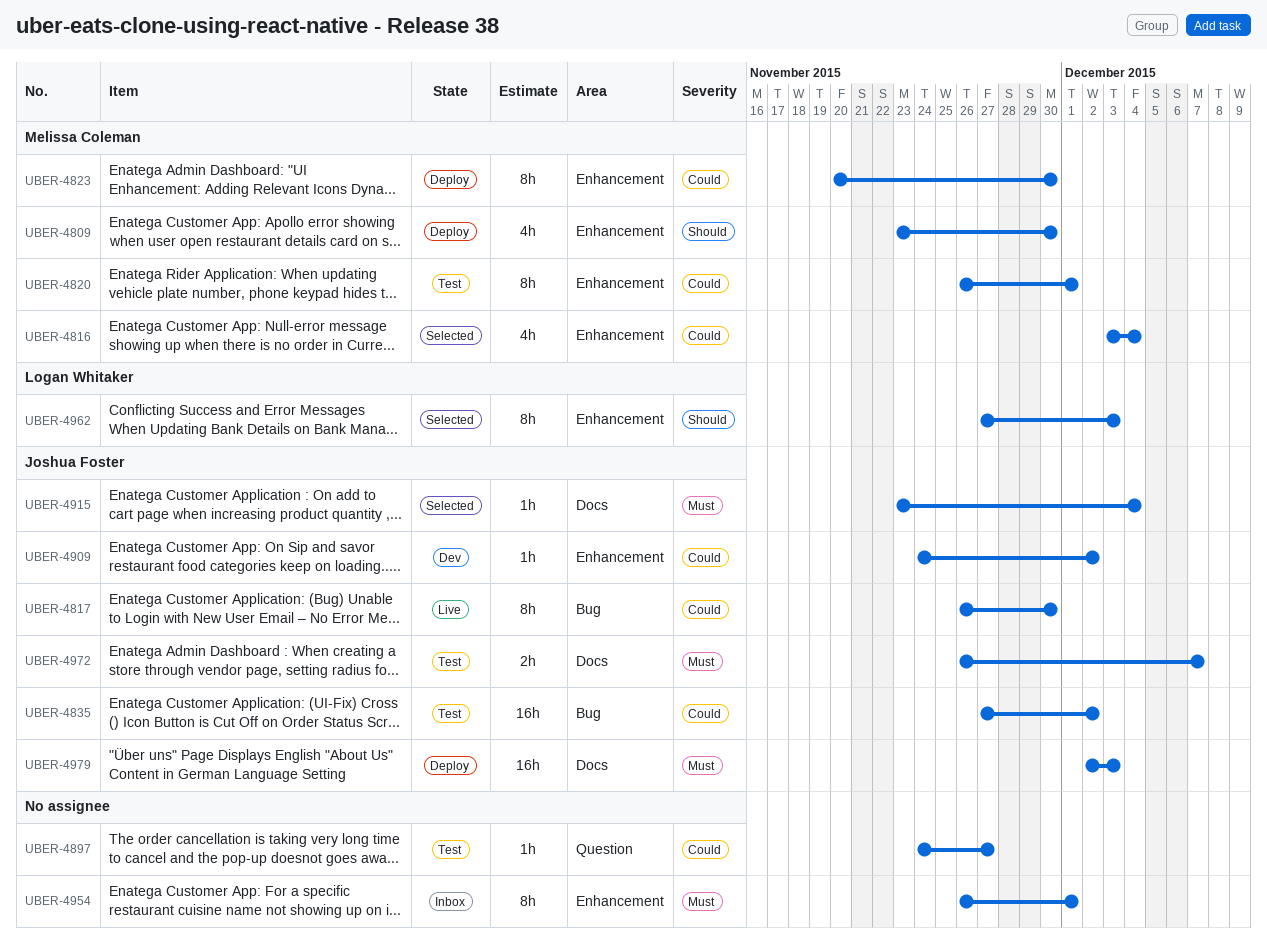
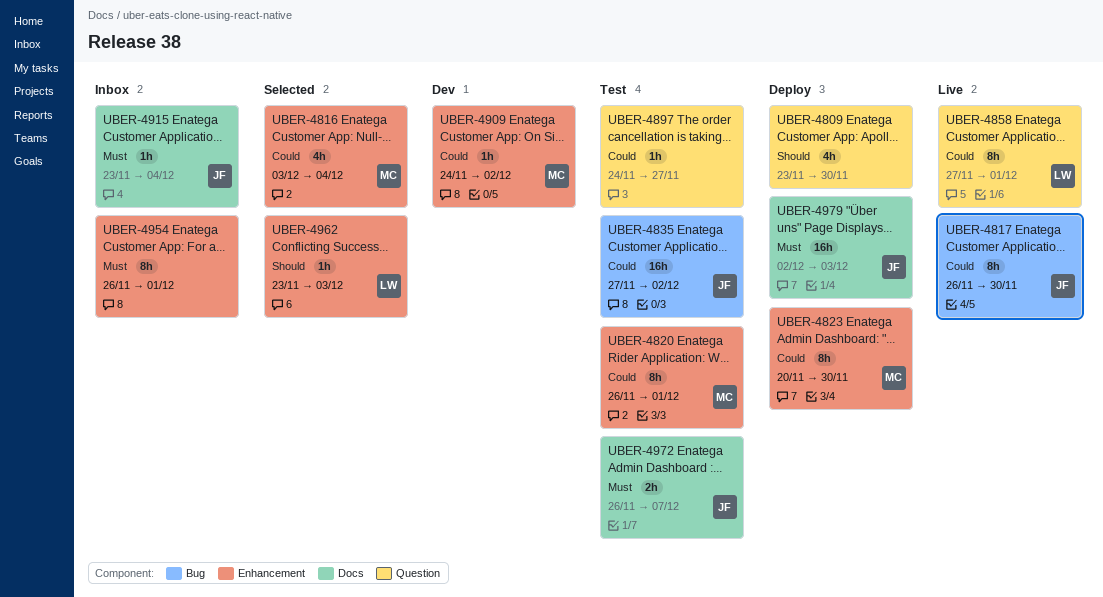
UBER-4809, owner: Melissa Coleman -> none
UBER-4809, label: Enhancement -> Question
UBER-4858: none -> present
UBER-4909, owner: Joshua Foster -> Melissa Coleman
UBER-4915, status: Selected -> Inbox
UBER-4962, estimate: 8h -> 1h
UBER-4962, start: Nov 27 -> Nov 23

